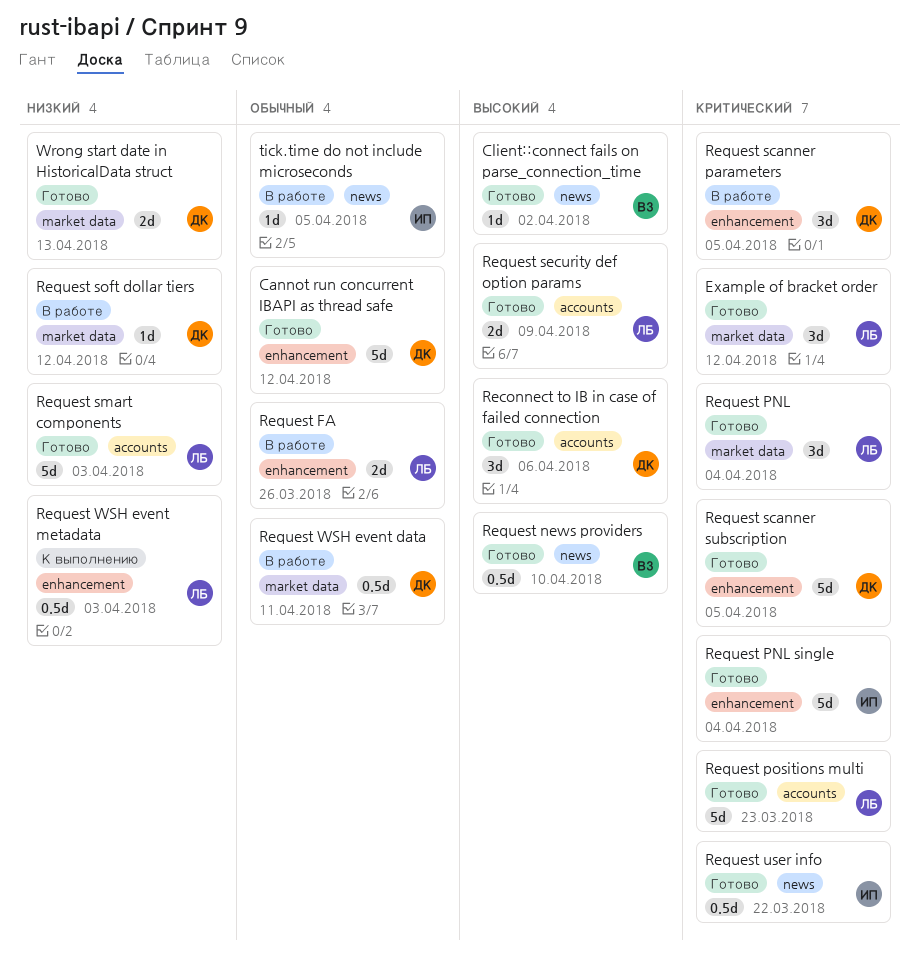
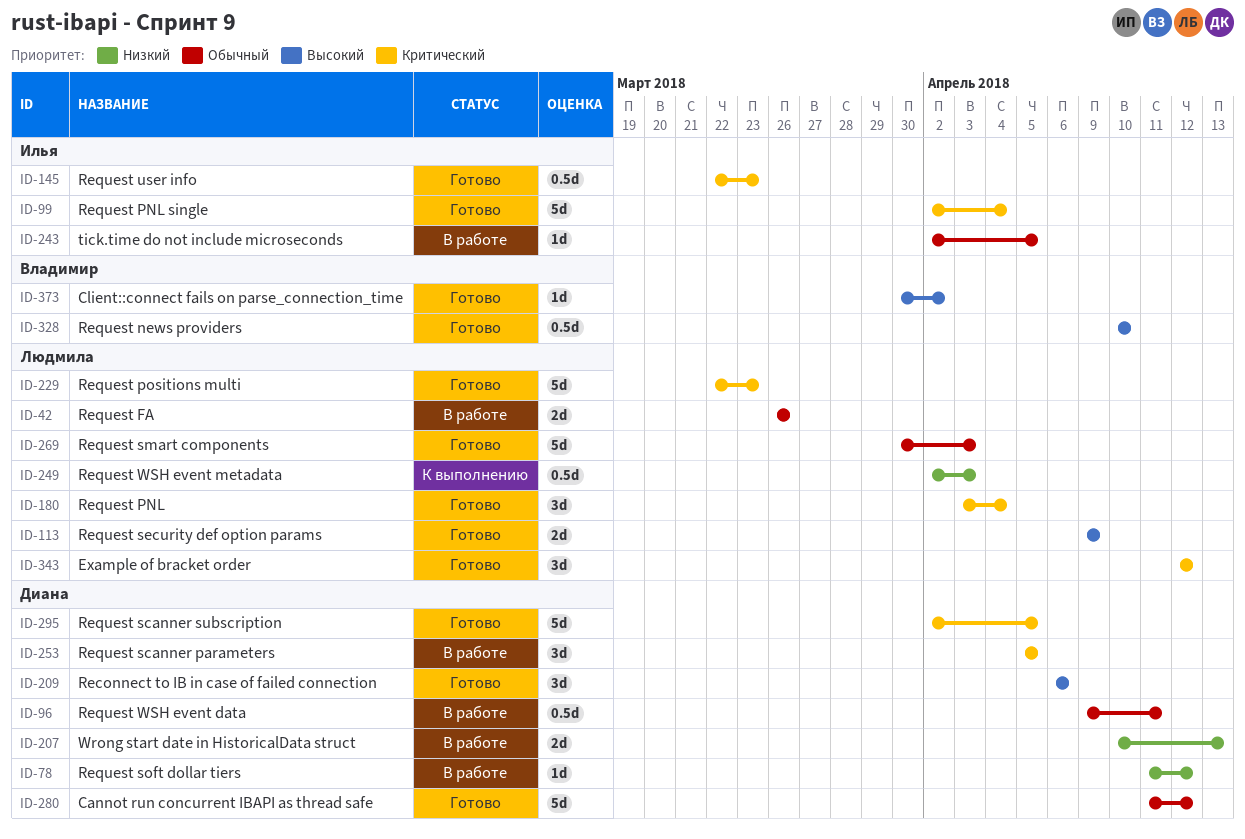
Request smart components, priority: Низкий -> Обычный
Request user info, due: Mar 22 -> Mar 23
Wrong start date in HistoricalData struct, status: Готово -> В работе

